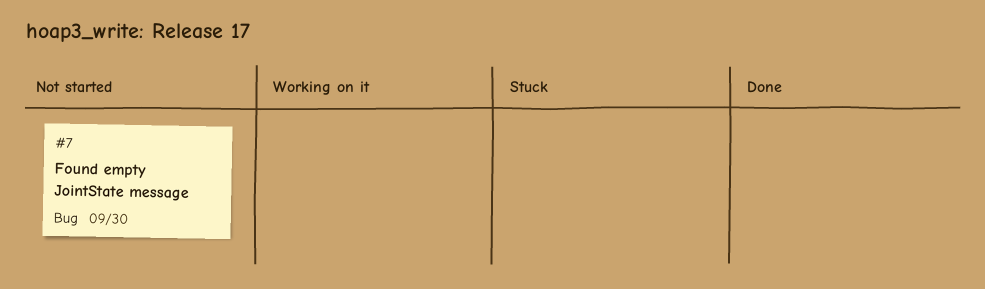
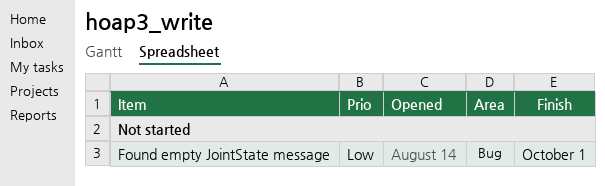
Found empty JointState message, due: Sep 30 -> Oct 1

